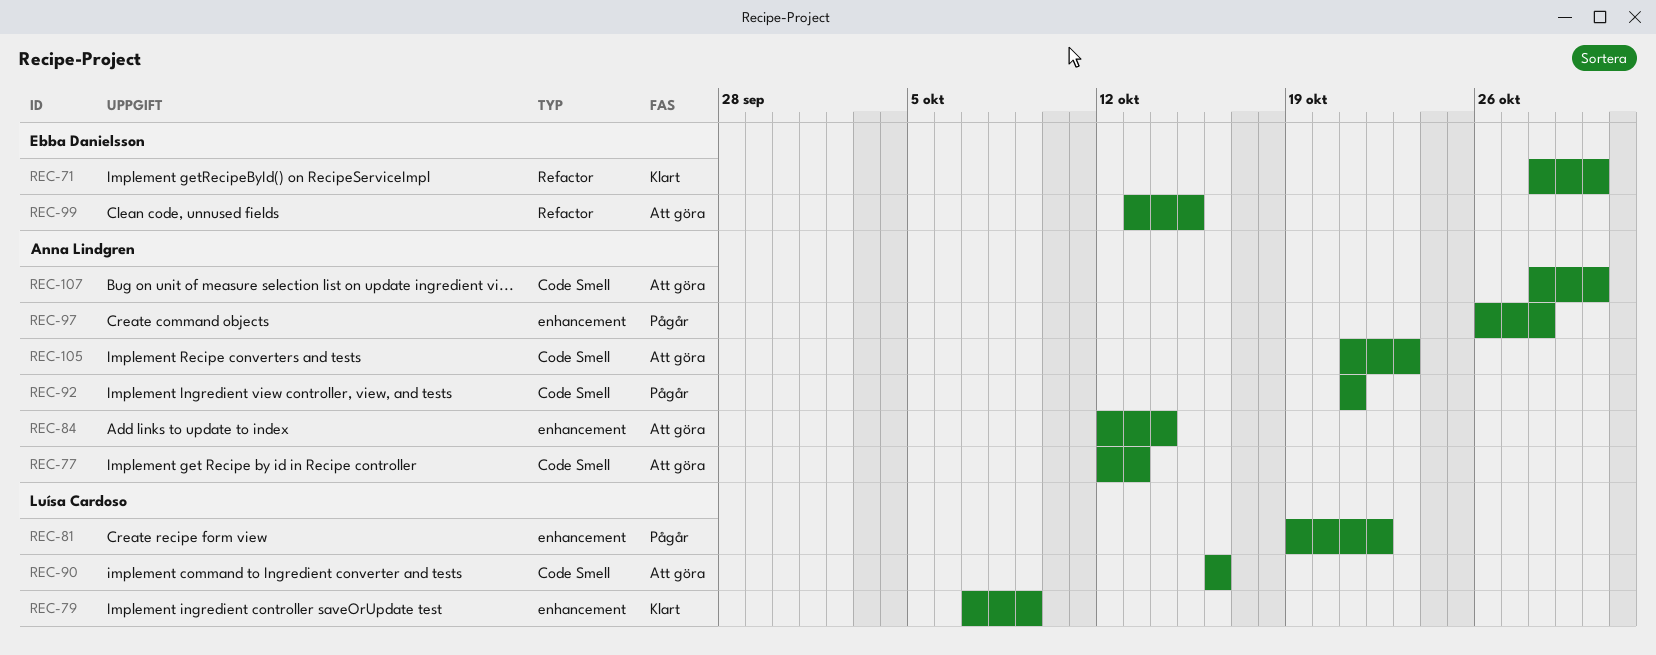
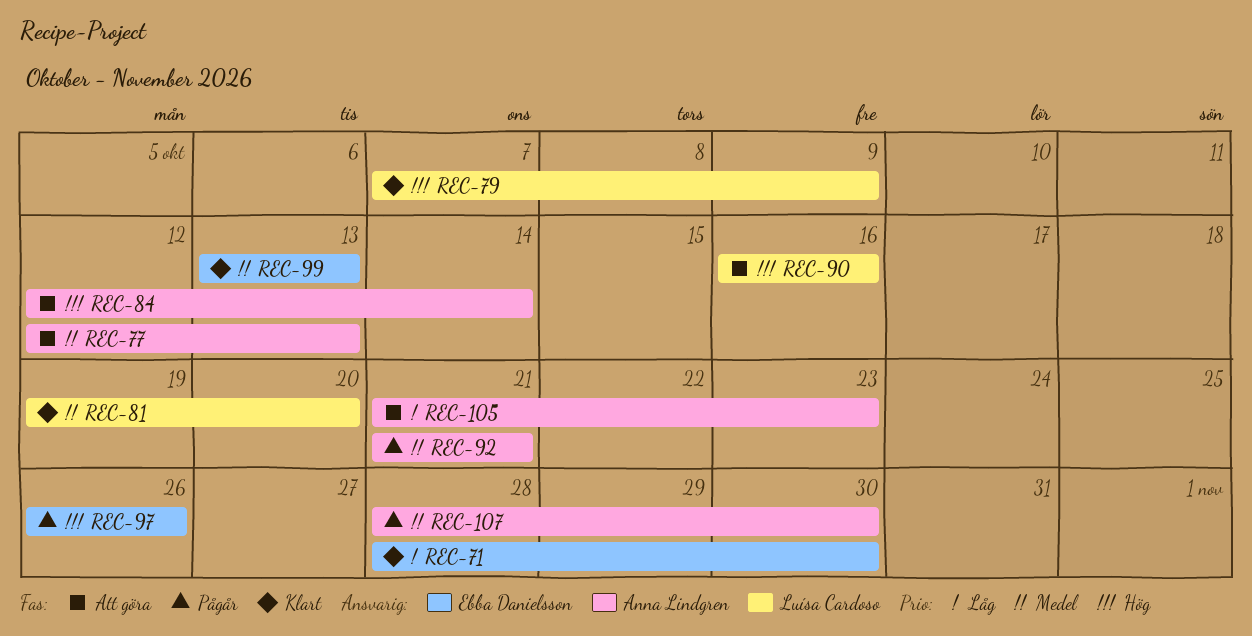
REC-81, status: Pågår -> Klart
REC-81, due: Oct 22 -> Oct 20
REC-97, owner: Anna Lindgren -> Ebba Danielsson
REC-97, due: Oct 28 -> Oct 26
REC-99, status: Att göra -> Klart
REC-99, due: Oct 15 -> Oct 13
REC-107, status: Att göra -> Pågår

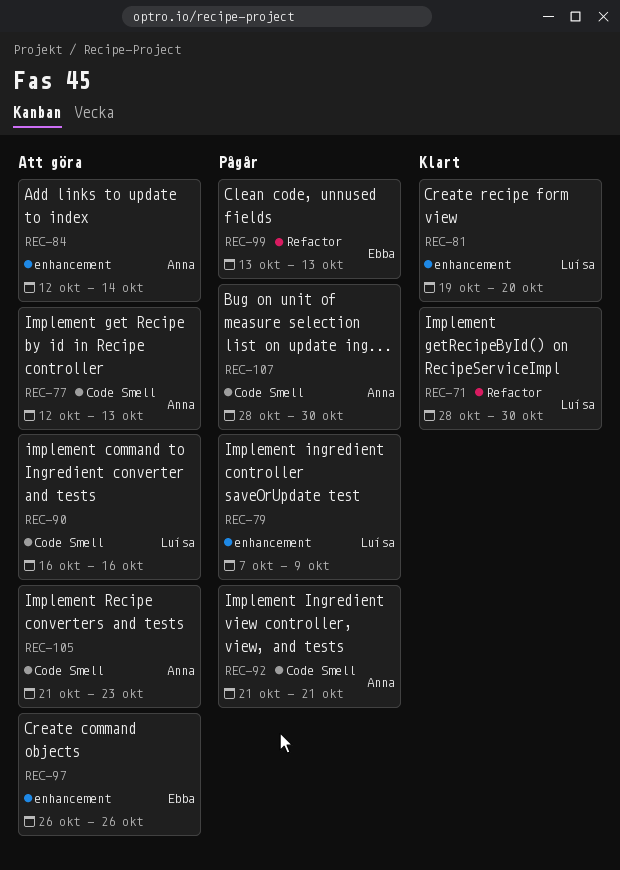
REC-71, owner: Ebba Danielsson -> Luísa Cardoso
REC-79, status: Klart -> Pågår
REC-97, status: Pågår -> Att göra
REC-99, status: Klart -> Pågår

